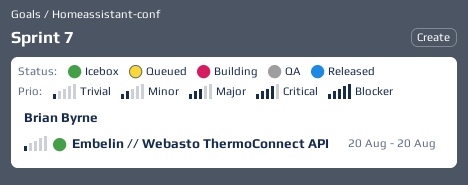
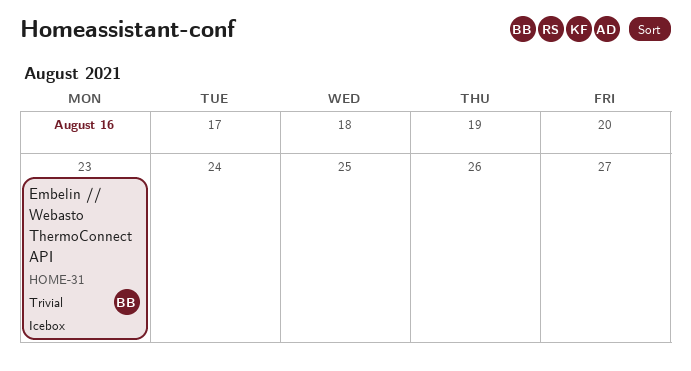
Embelin // Webasto ThermoConnect API, due: Aug 20 -> Aug 23

